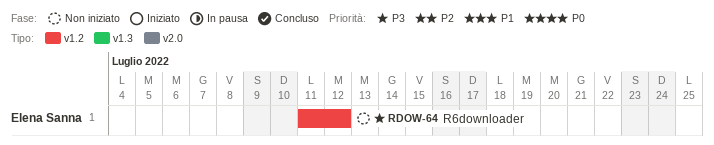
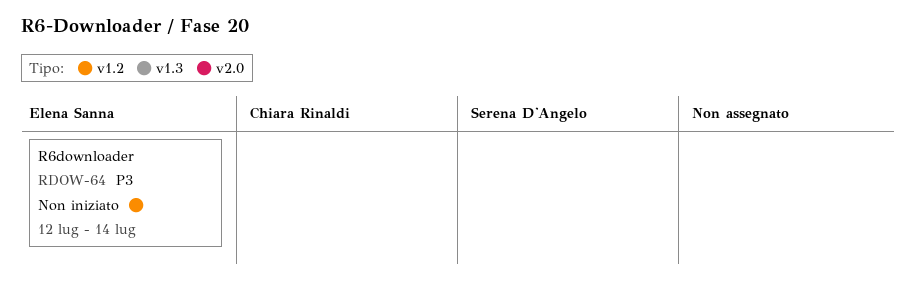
RDOW-64, start: Jul 11 -> Jul 12
RDOW-64, due: Jul 12 -> Jul 14

